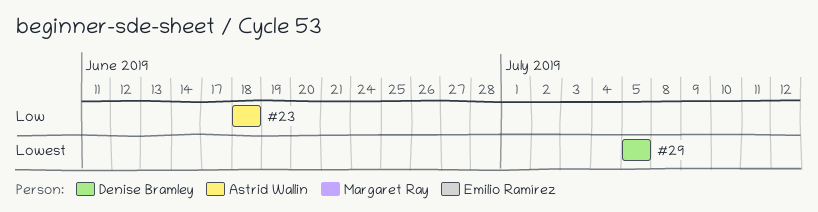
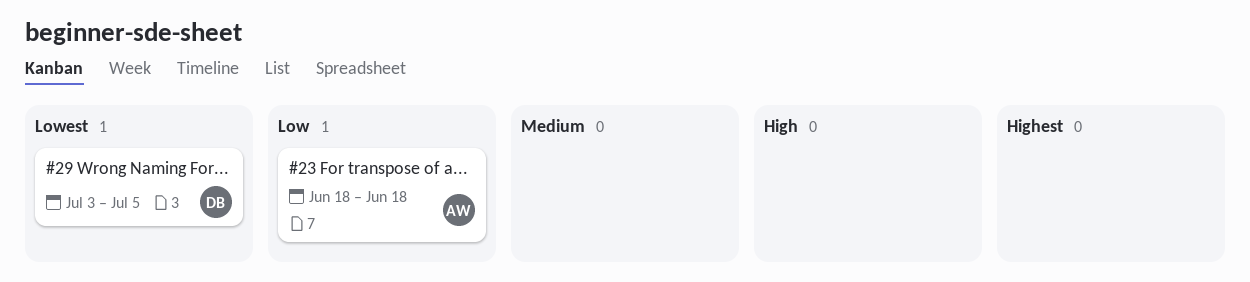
#29, start: Jul 5 -> Jul 3

